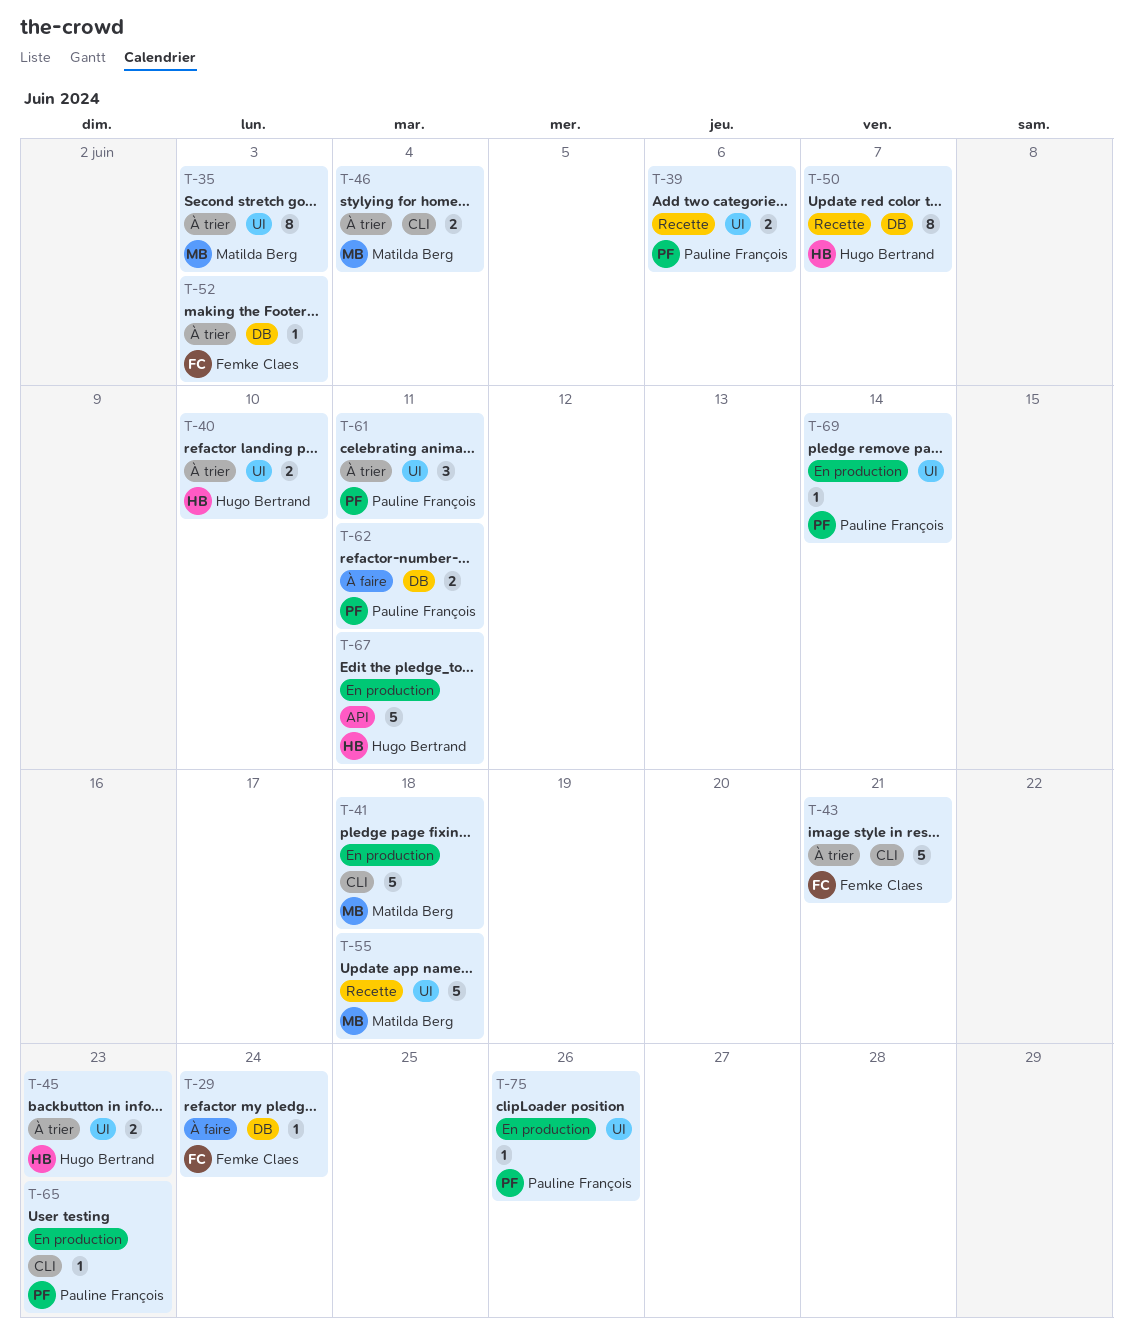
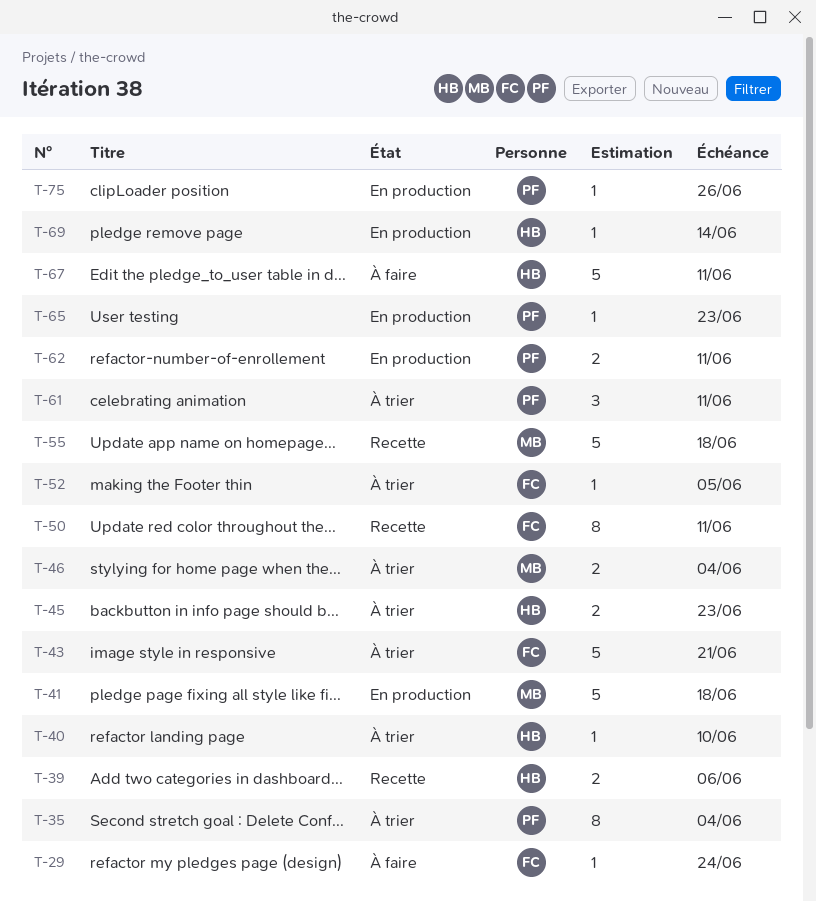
T-35, owner: Matilda Berg -> Pauline François
T-35, due: Jun 3 -> Jun 4
T-39, owner: Pauline François -> Hugo Bertrand
T-40, estimate: 2 -> 1
T-50, owner: Hugo Bertrand -> Femke Claes
T-50, due: Jun 7 -> Jun 11
T-52, due: Jun 3 -> Jun 5
T-62, status: À faire -> En production
T-67, status: En production -> À faire
T-69, owner: Pauline François -> Hugo Bertrand

